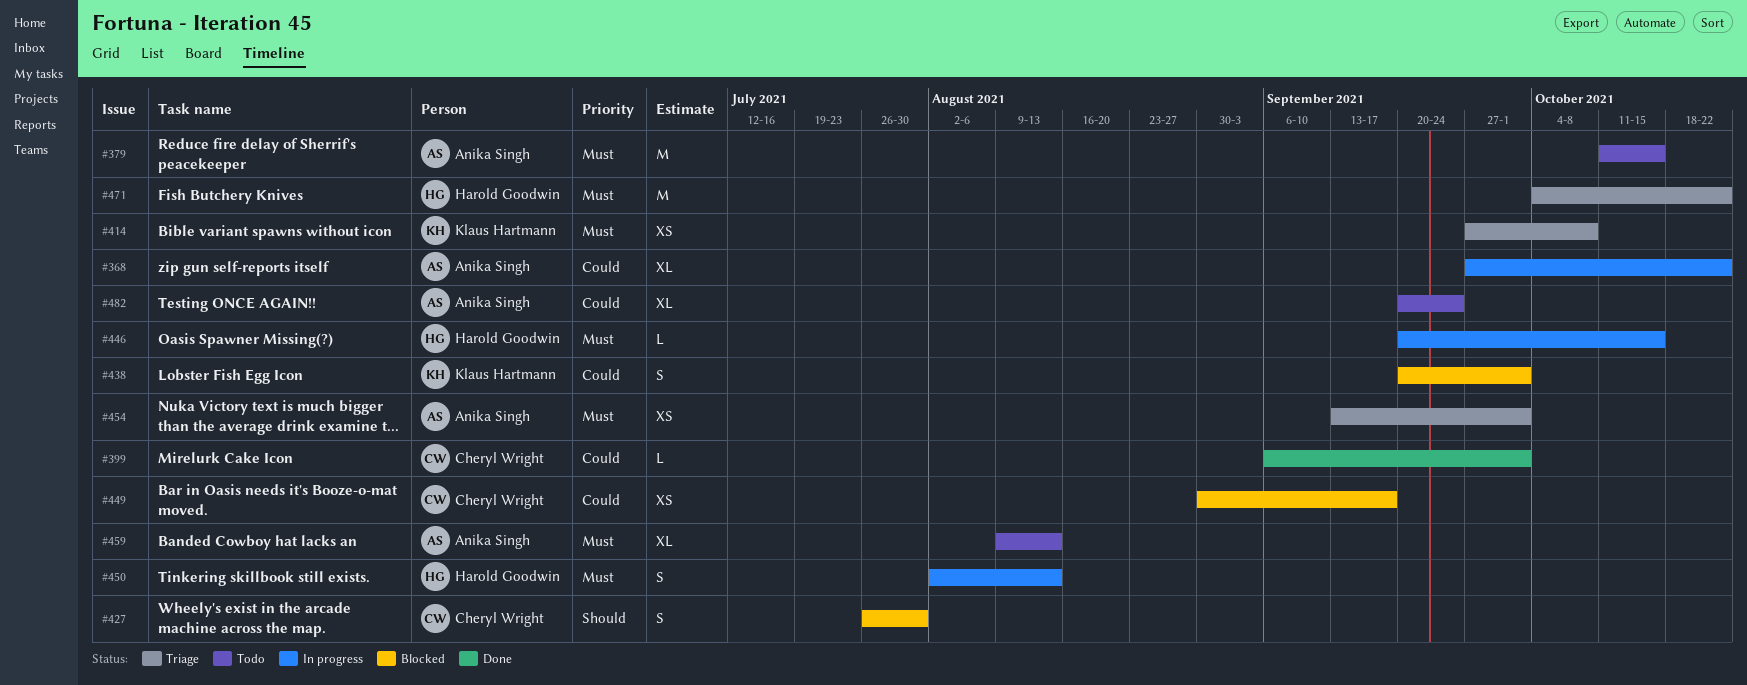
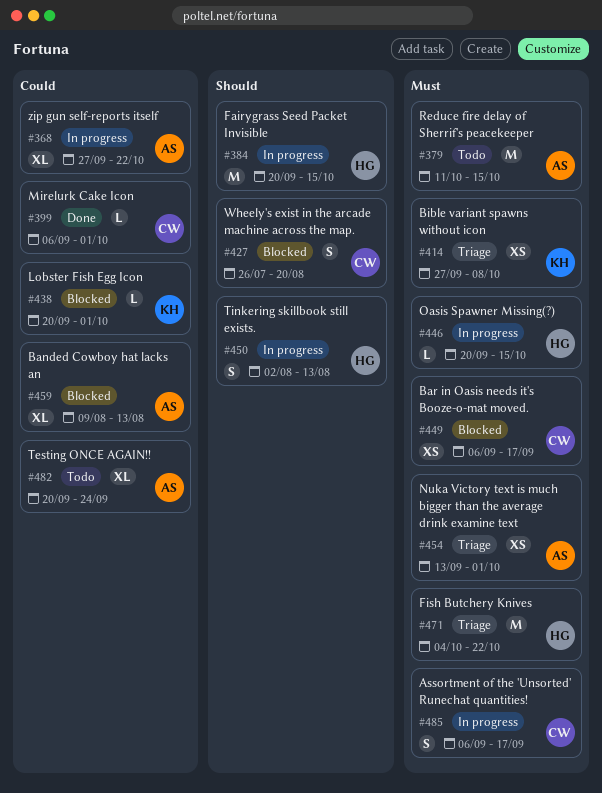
#384: none -> present
#427, due: Jul 30 -> Aug 20
#438, estimate: S -> L
#449, priority: Could -> Must
#449, start: Aug 30 -> Sep 6
#450, priority: Must -> Should
#459, status: Todo -> Blocked
#459, priority: Must -> Could
#485: none -> present

